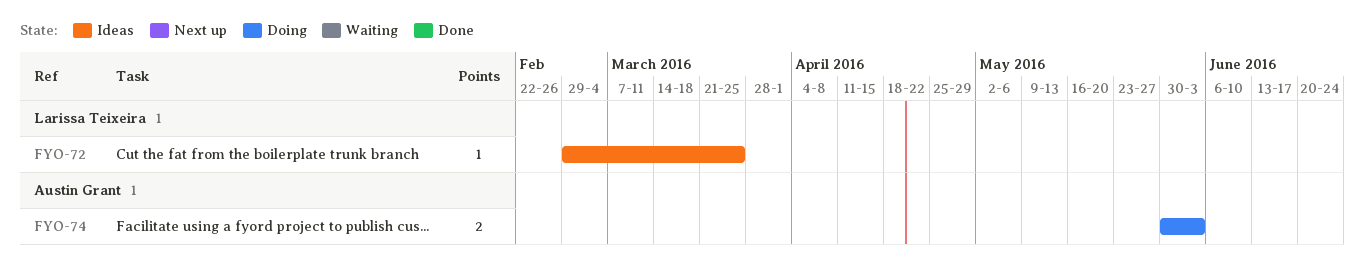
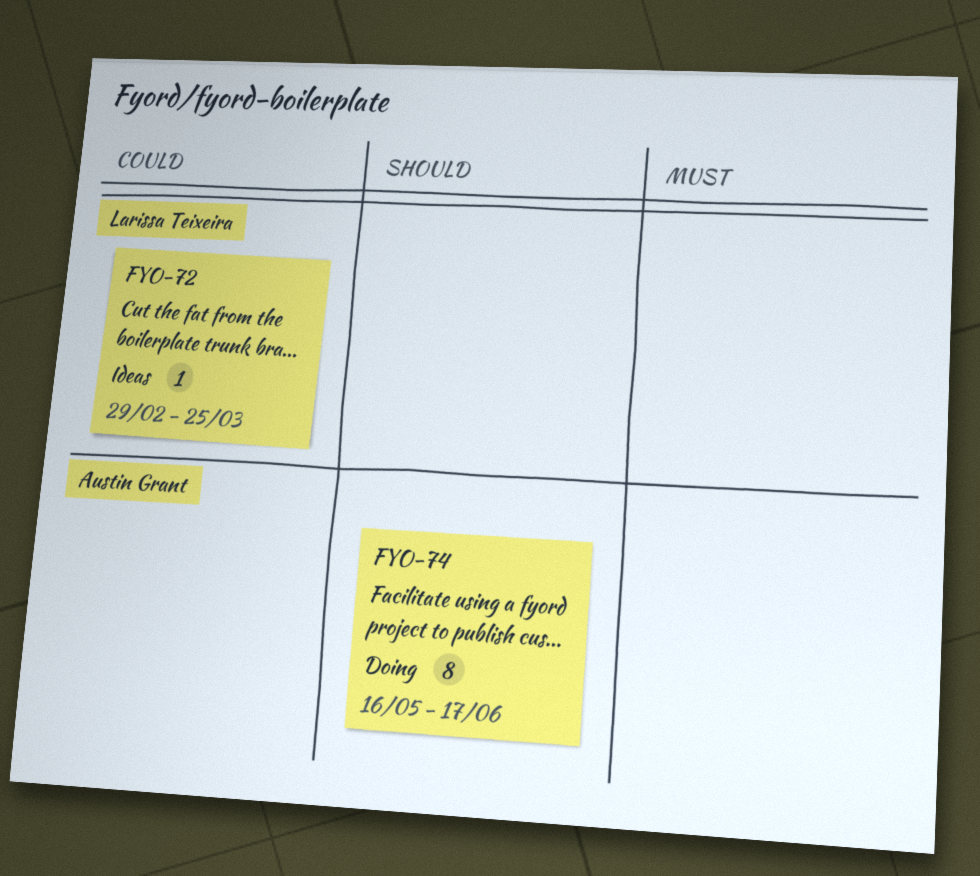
FYO-74, estimate: 2 -> 8
FYO-74, start: May 30 -> May 16
FYO-74, due: Jun 3 -> Jun 17

